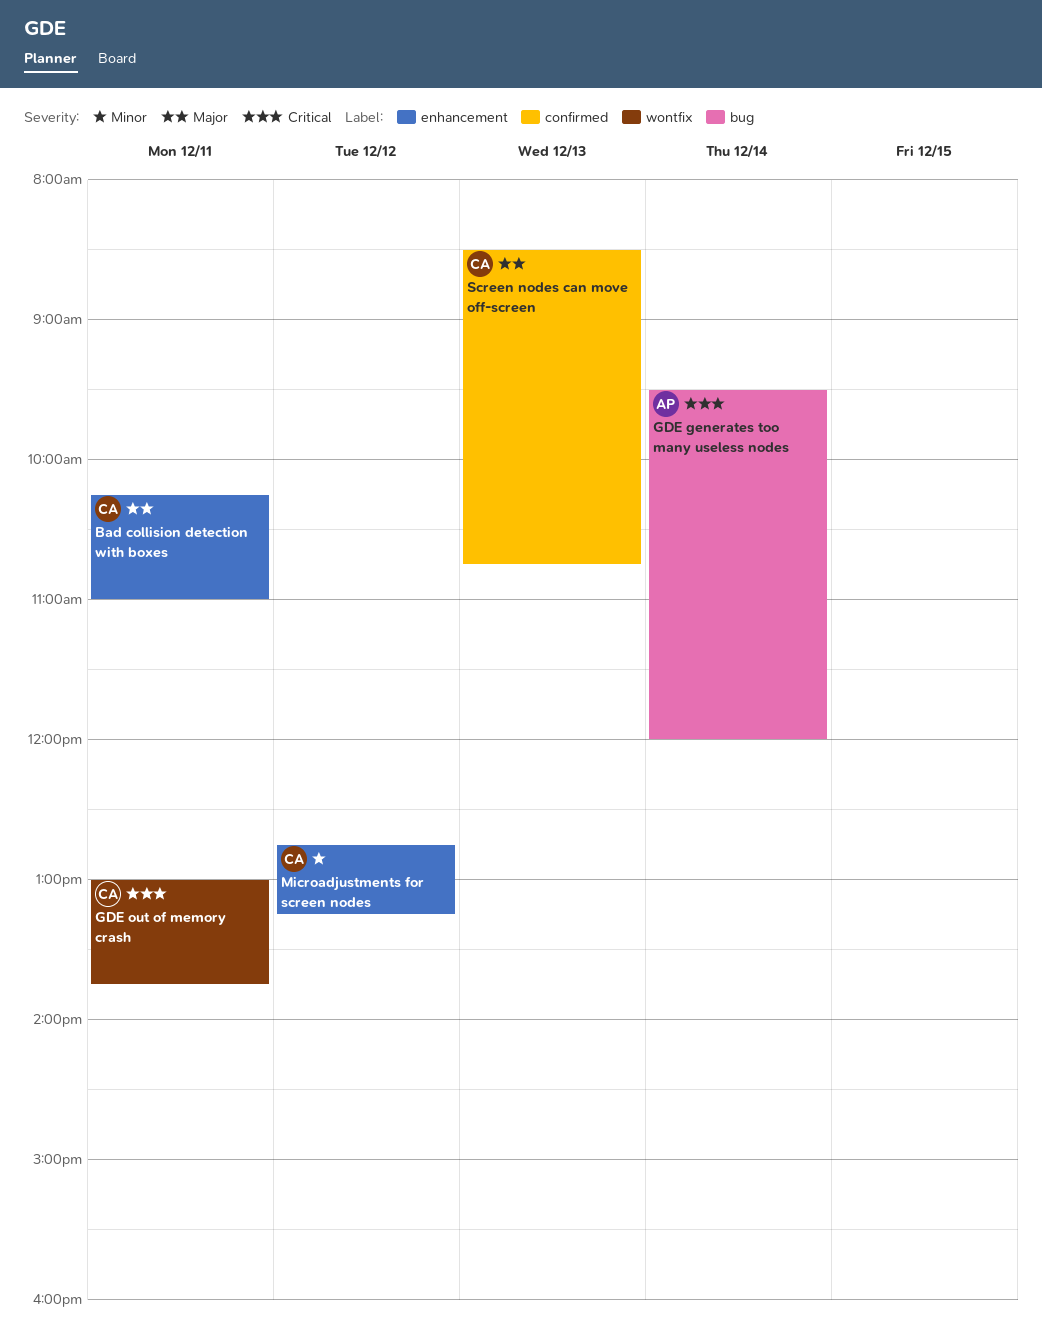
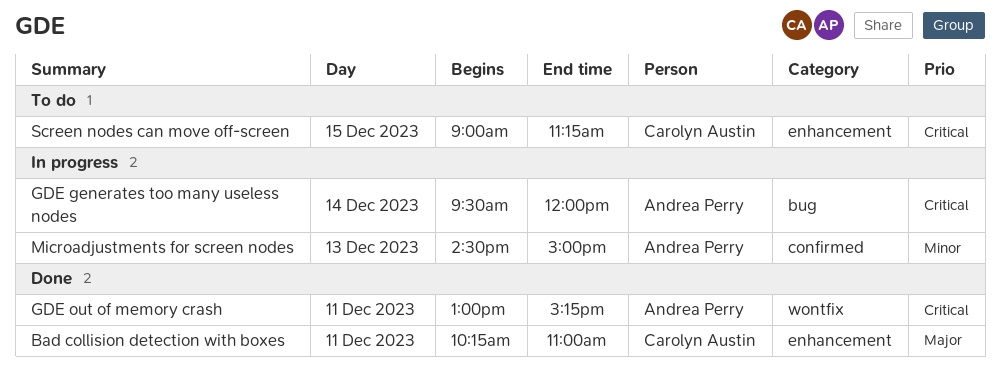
GDE out of memory crash, owner: Carolyn Austin -> Andrea Perry
GDE out of memory crash, ends: 13:45 -> 15:15
Microadjustments for screen nodes, owner: Carolyn Austin -> Andrea Perry
Microadjustments for screen nodes, label: enhancement -> confirmed
Microadjustments for screen nodes, day: Dec 12 -> Dec 13
Microadjustments for screen nodes, begins: 12:45 -> 14:30
Microadjustments for screen nodes, ends: 13:15 -> 15:00
Screen nodes can move off-screen, priority: Major -> Critical
Screen nodes can move off-screen, label: confirmed -> enhancement
Screen nodes can move off-screen, day: Dec 13 -> Dec 15
Screen nodes can move off-screen, begins: 08:30 -> 09:00
Screen nodes can move off-screen, ends: 10:45 -> 11:15

